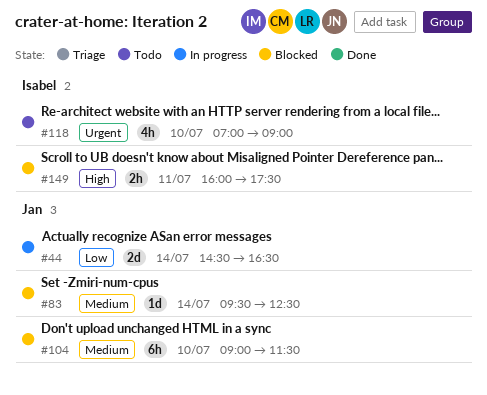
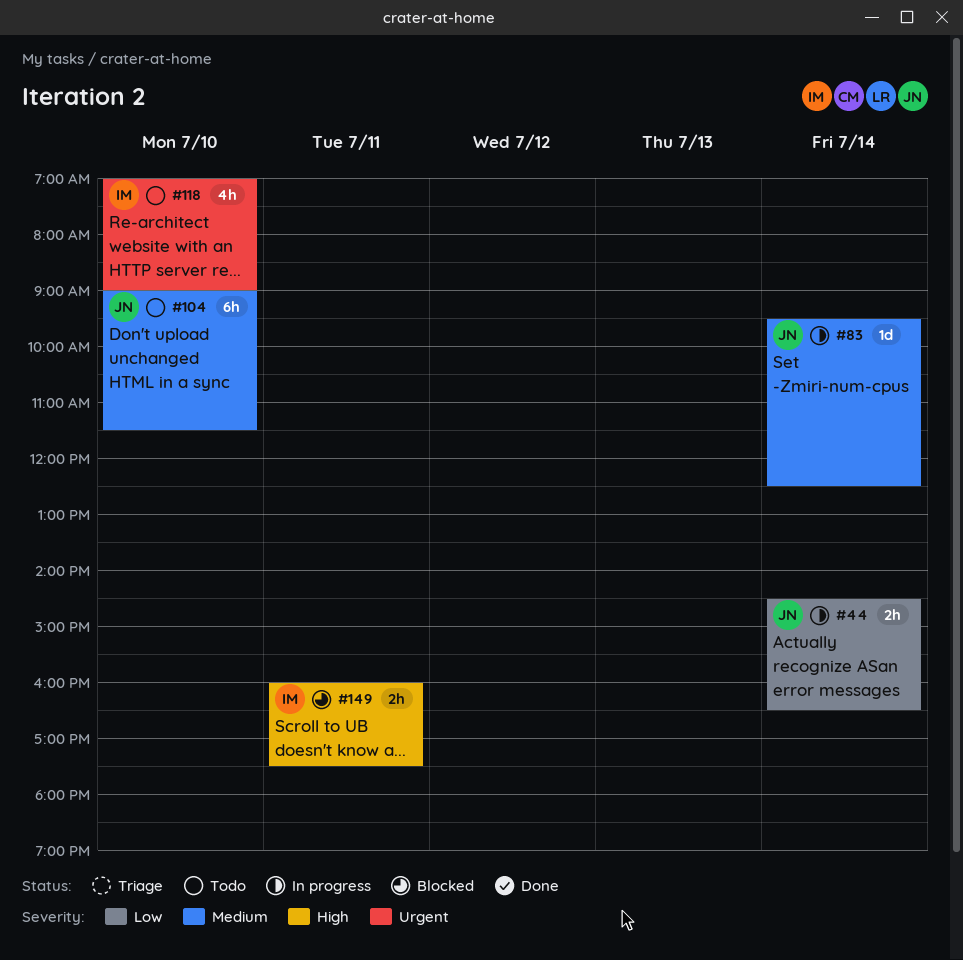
#44, estimate: 2d -> 2h
#83, status: Blocked -> In progress
#104, status: Blocked -> Todo

